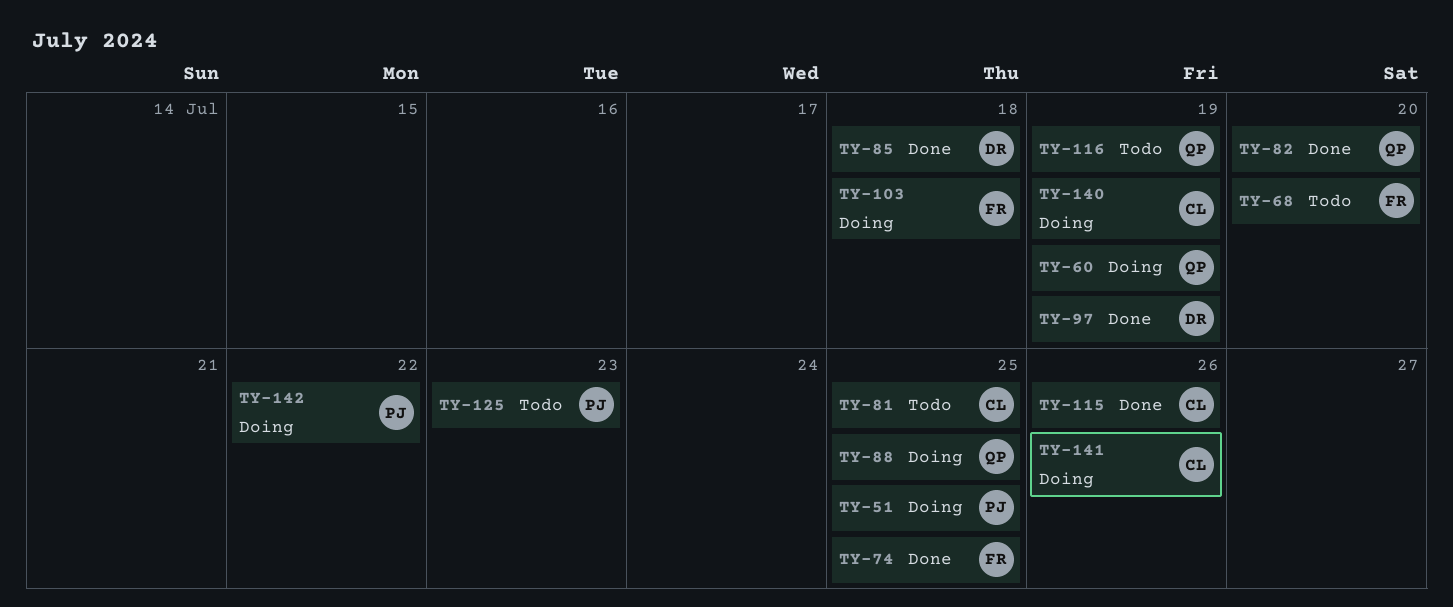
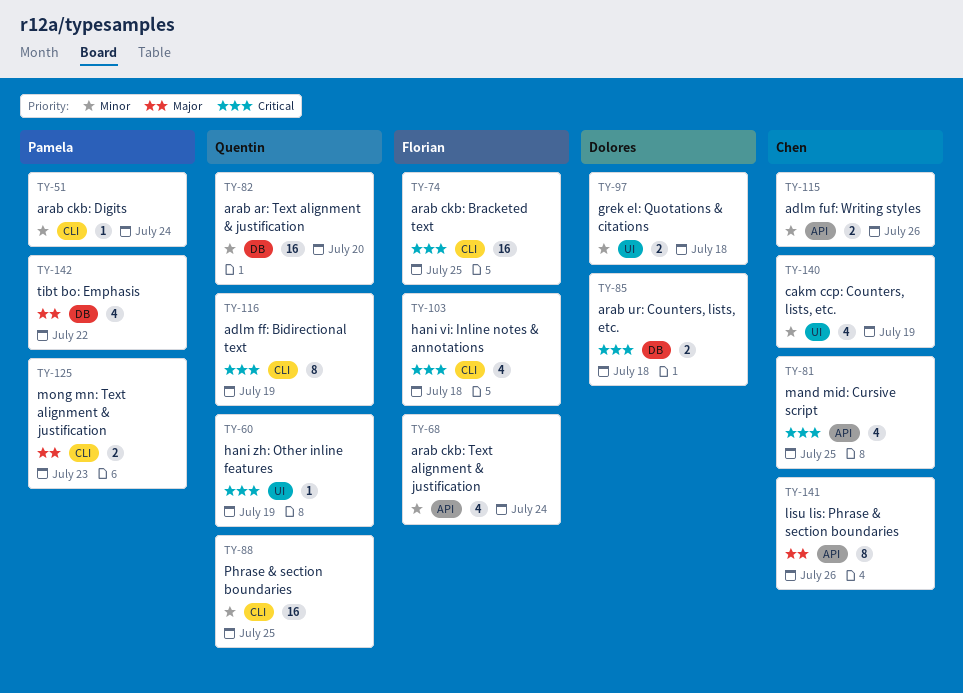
TY-51, due: Jul 25 -> Jul 24
TY-68, due: Jul 20 -> Jul 24
TY-97, due: Jul 19 -> Jul 18

